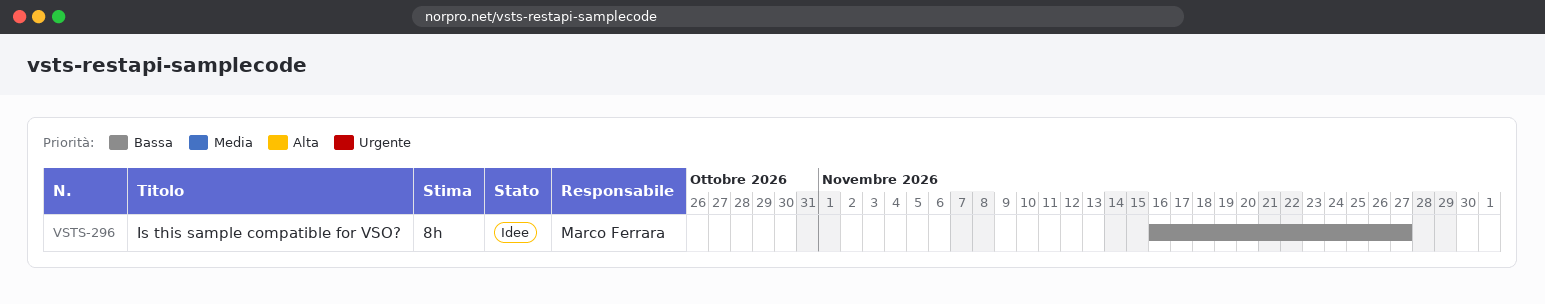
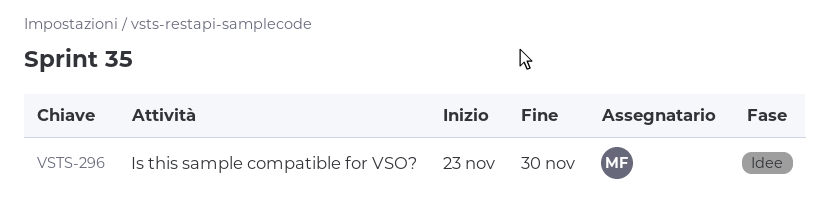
VSTS-296, start: Nov 16 -> Nov 23
VSTS-296, due: Nov 27 -> Nov 30

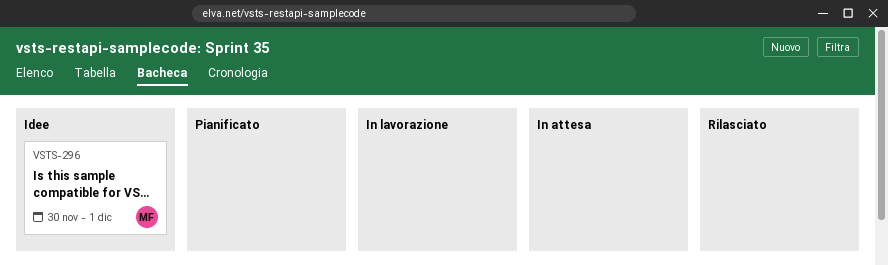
VSTS-296, start: Nov 23 -> Nov 30
VSTS-296, due: Nov 30 -> Dec 1

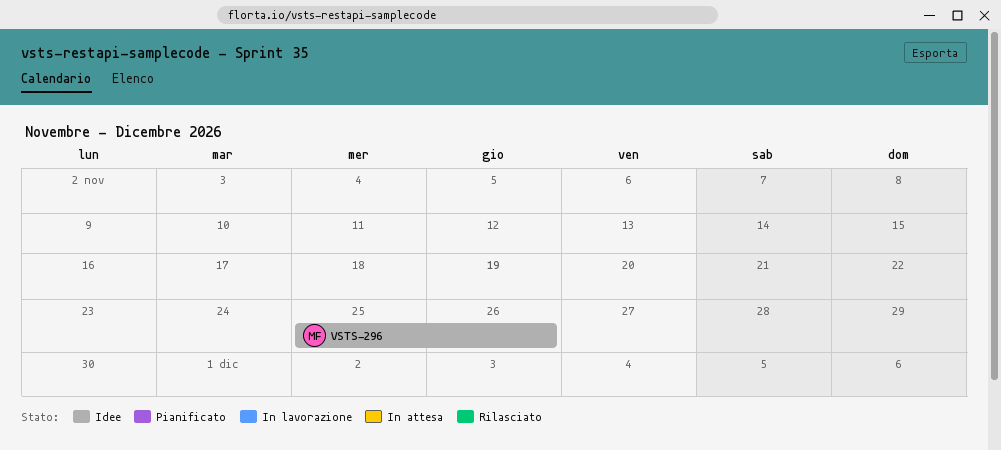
VSTS-296, start: Nov 30 -> Nov 25
VSTS-296, due: Dec 1 -> Nov 26

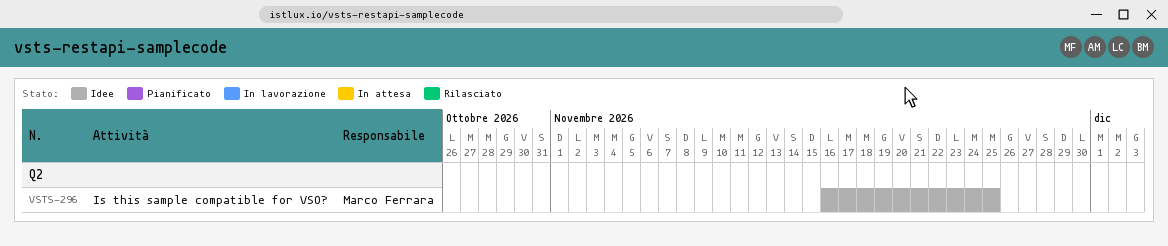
VSTS-296, start: Nov 25 -> Nov 16
VSTS-296, due: Nov 26 -> Nov 25

